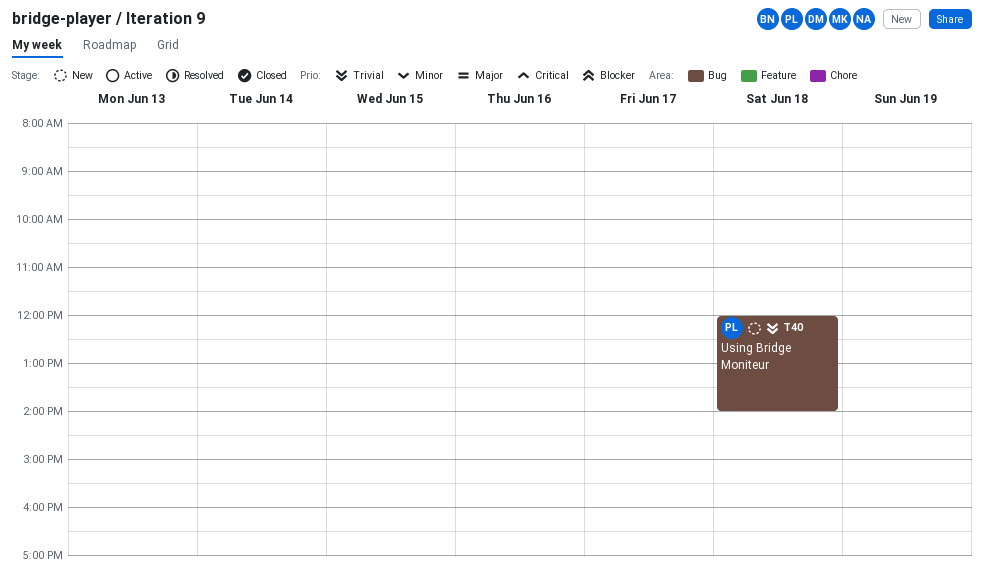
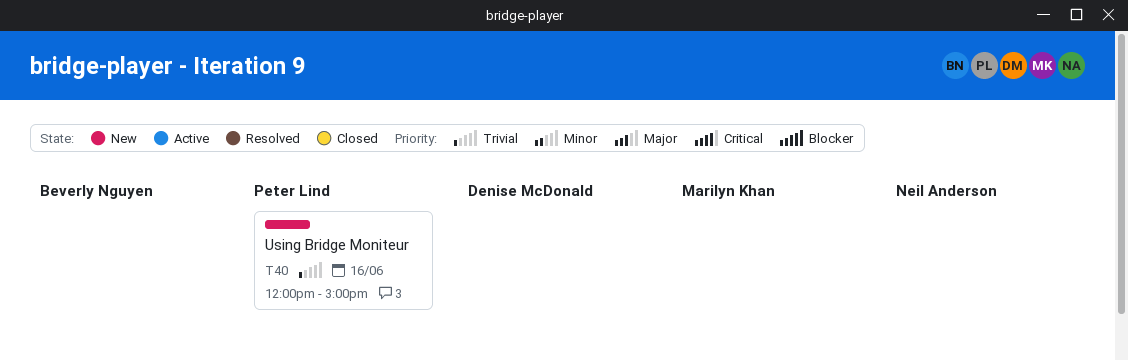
T40, day: Jun 18 -> Jun 16
T40, ends: 14:00 -> 15:00

